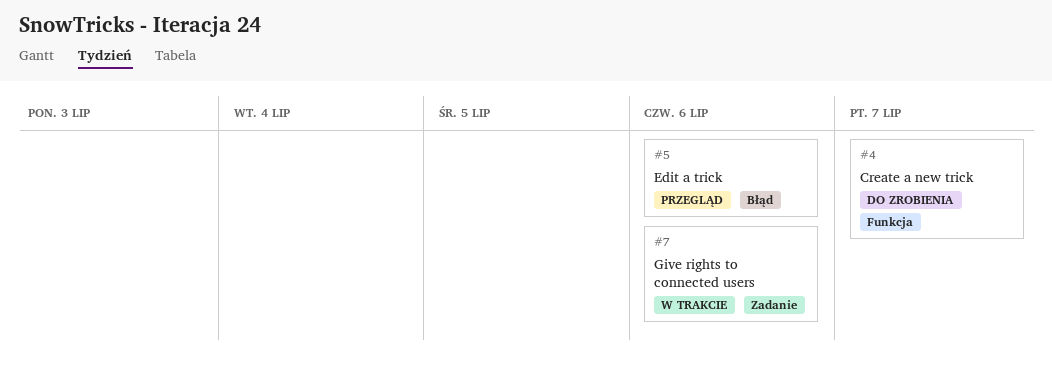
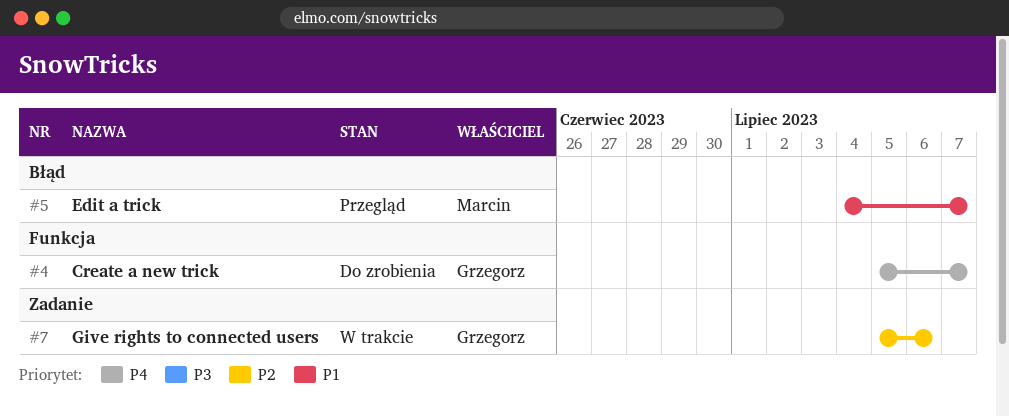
#5, due: Jul 6 -> Jul 7

